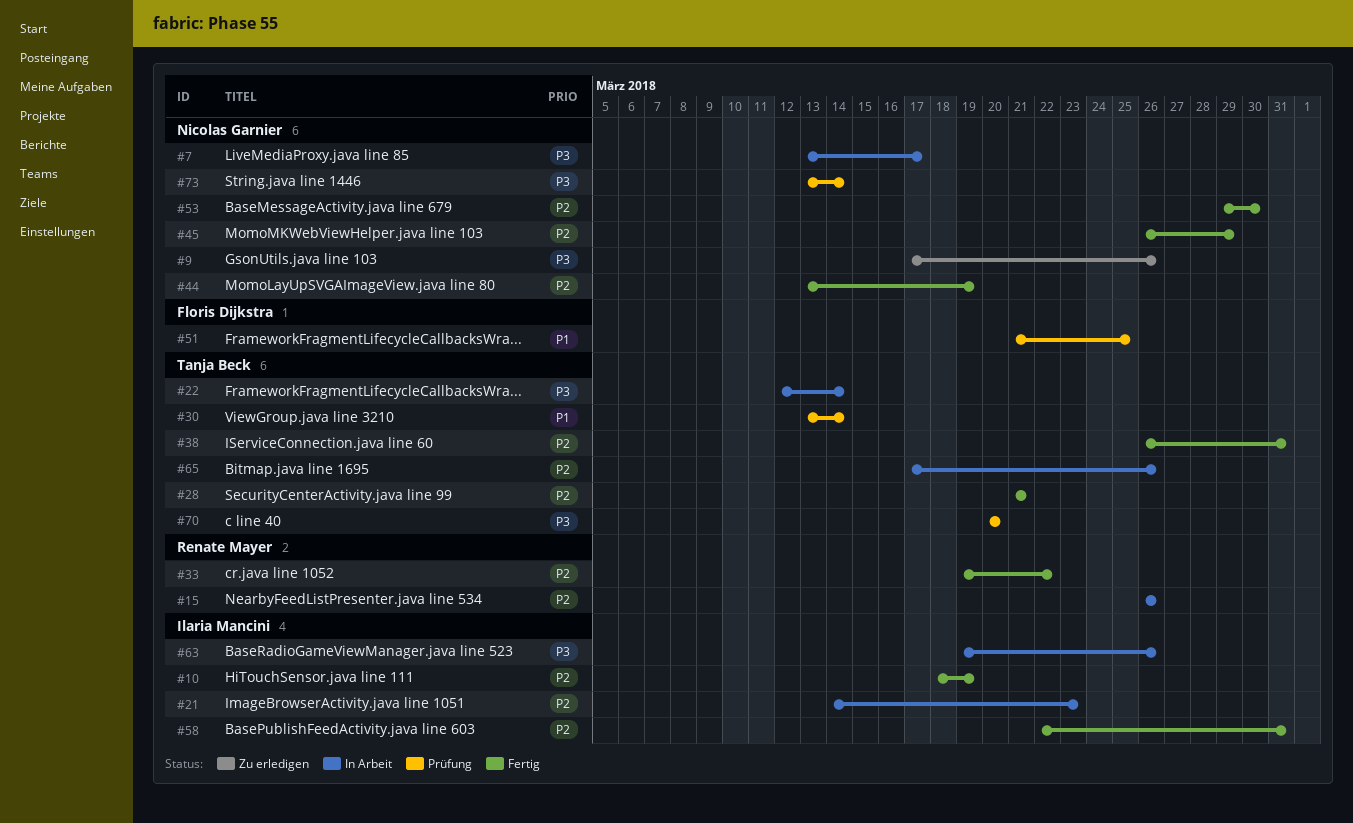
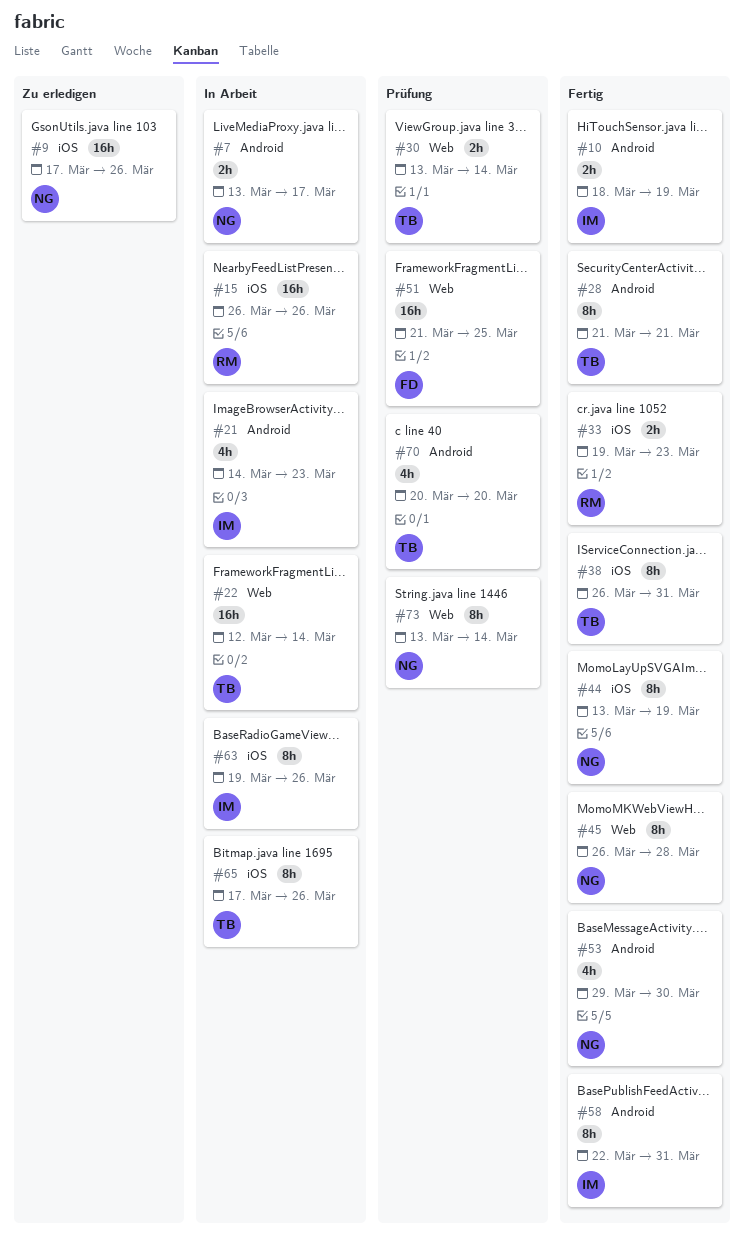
#33, due: Mar 22 -> Mar 23
#45, due: Mar 29 -> Mar 28

